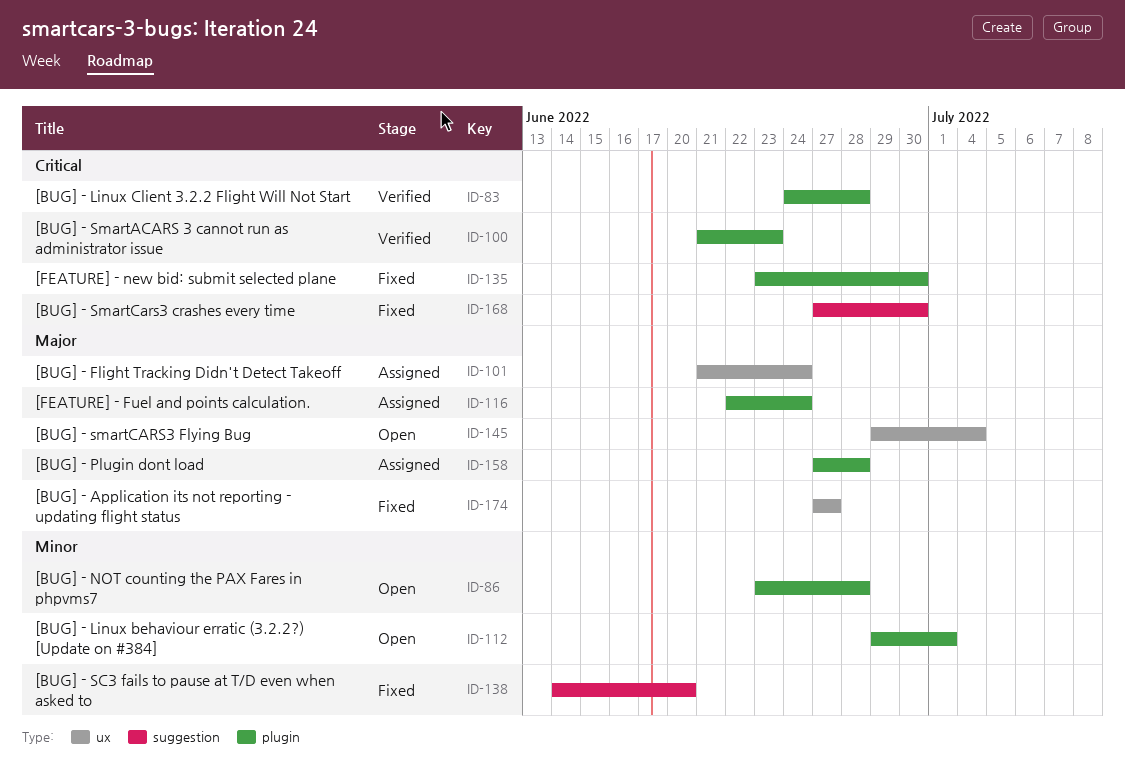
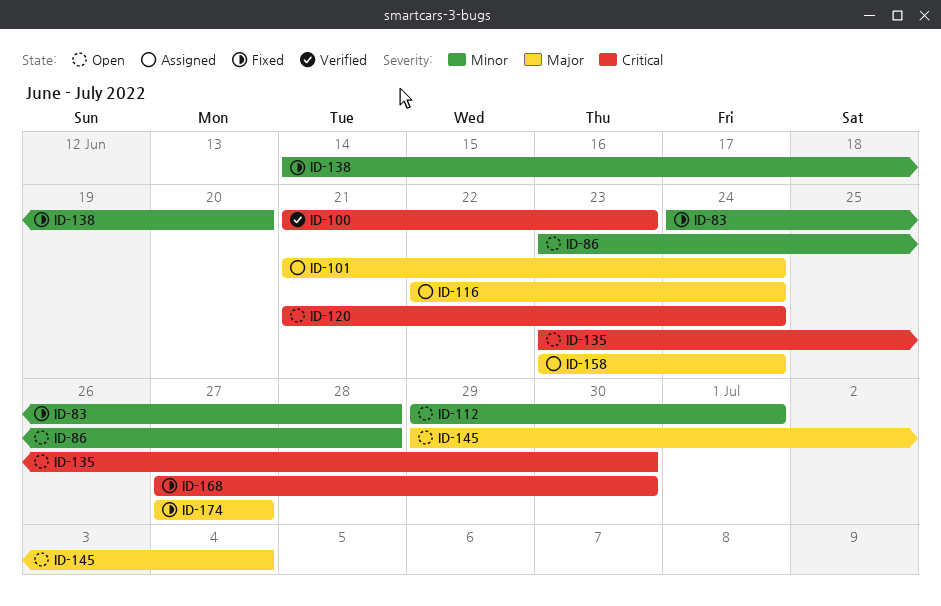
ID-83, status: Verified -> Fixed
ID-83, priority: Critical -> Minor
ID-120: none -> present
ID-135, status: Fixed -> Open
ID-158, start: Jun 27 -> Jun 23
ID-158, due: Jun 28 -> Jun 24

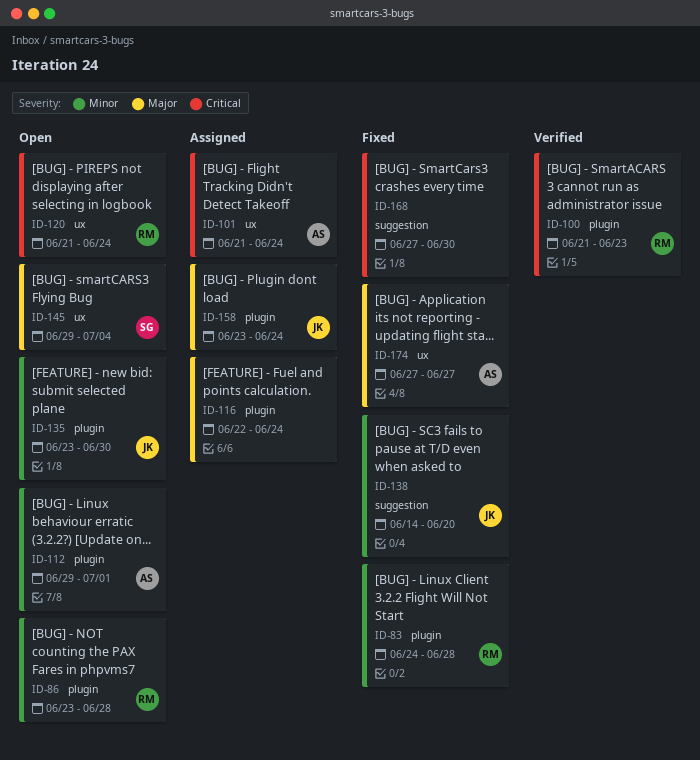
ID-101, priority: Major -> Critical
ID-135, priority: Critical -> Minor

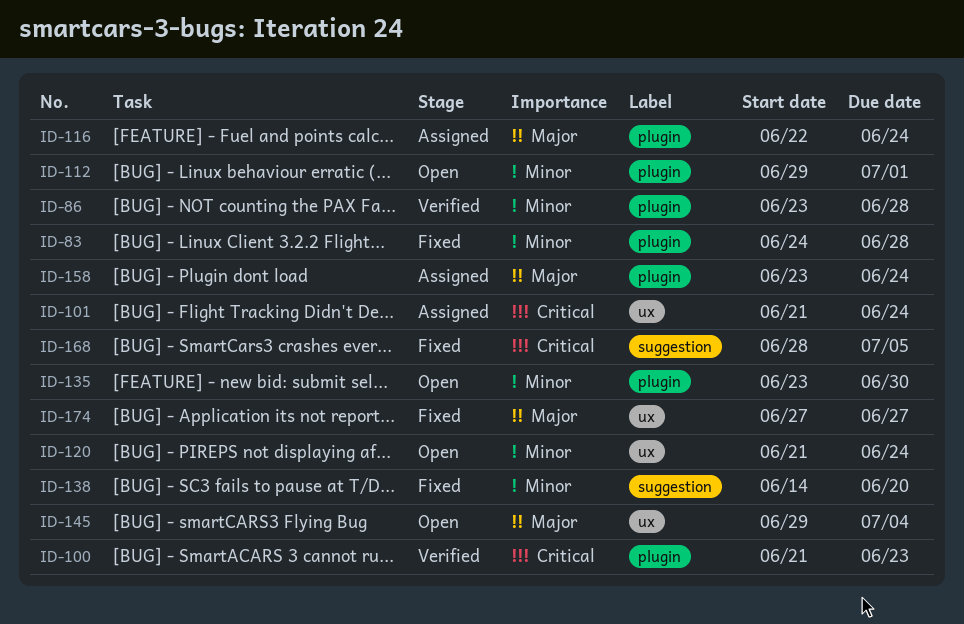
ID-86, status: Open -> Verified
ID-120, priority: Critical -> Minor
ID-168, start: Jun 27 -> Jun 28
ID-168, due: Jun 30 -> Jul 5

